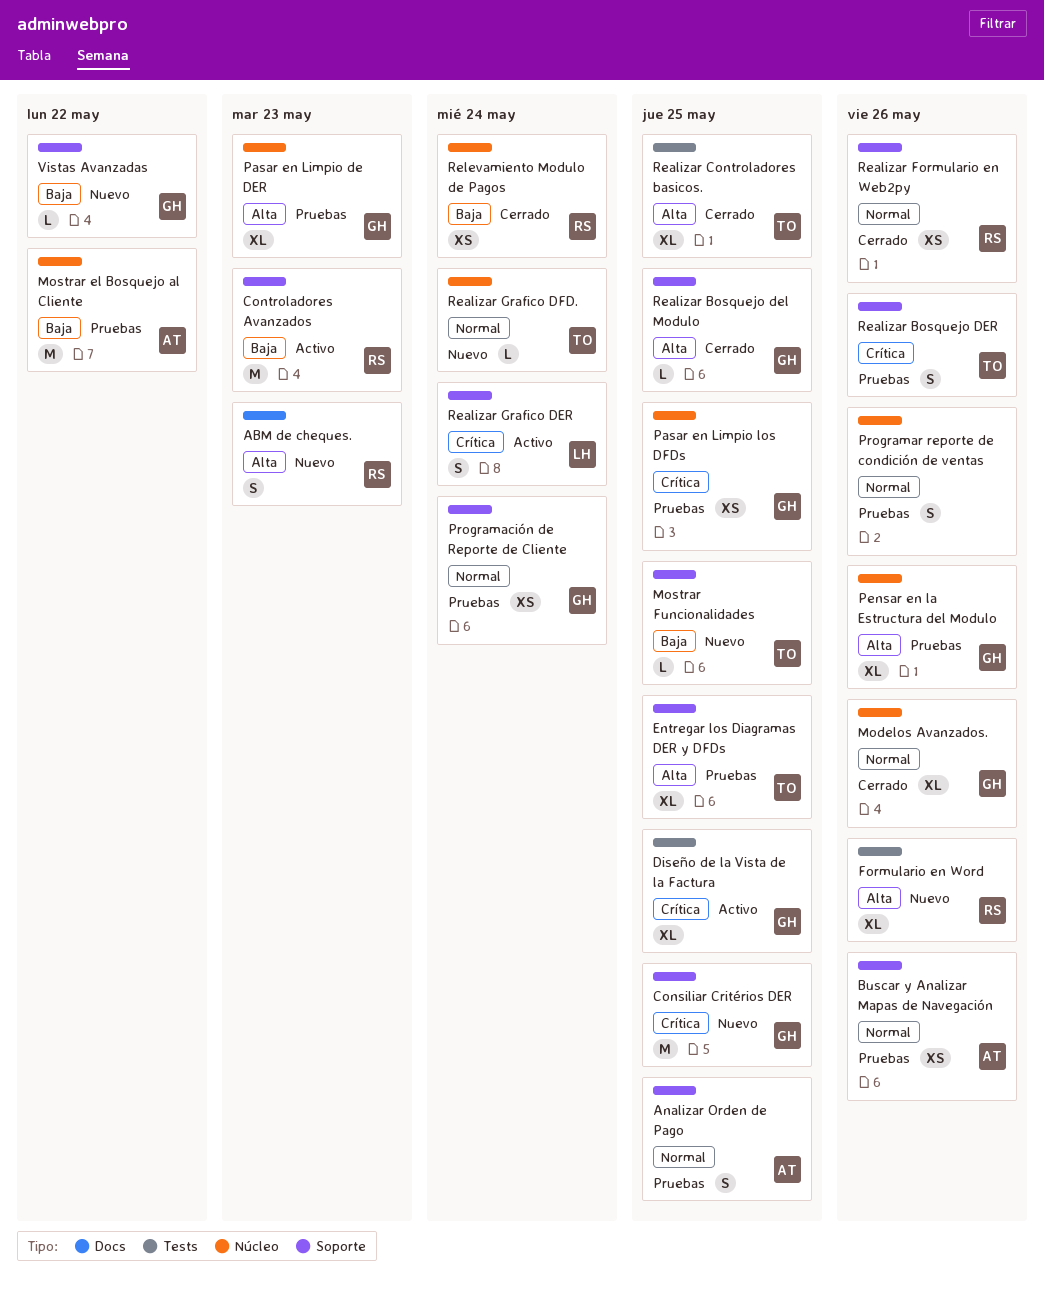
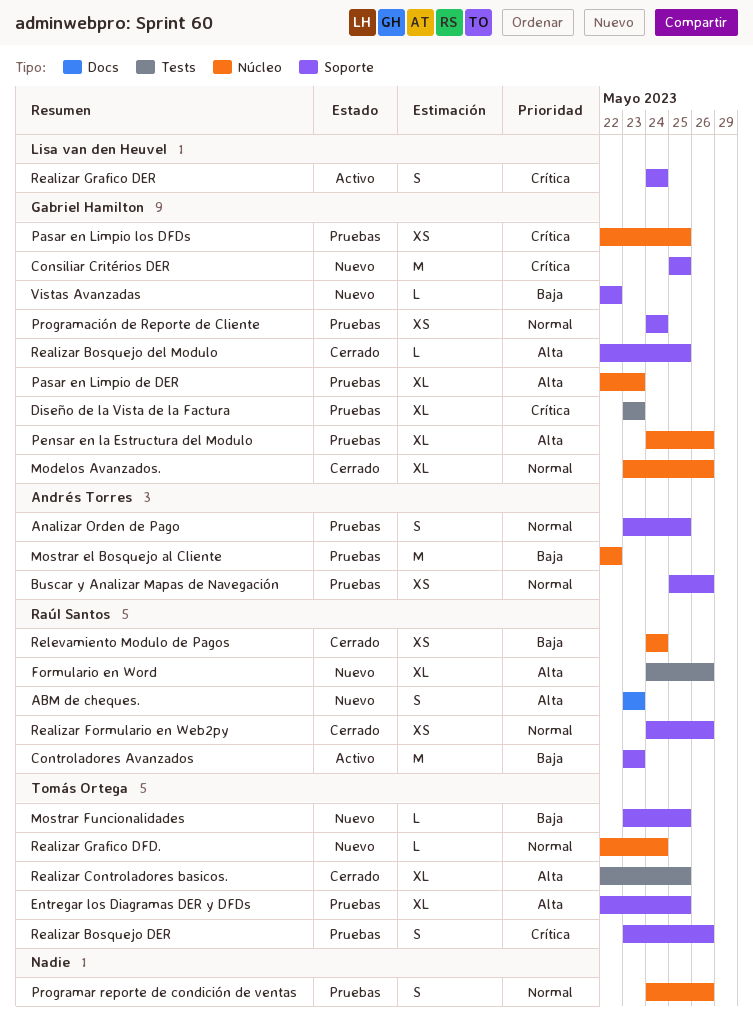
Diseño de la Vista de la Factura, status: Activo -> Pruebas
Diseño de la Vista de la Factura, due: May 25 -> May 23

